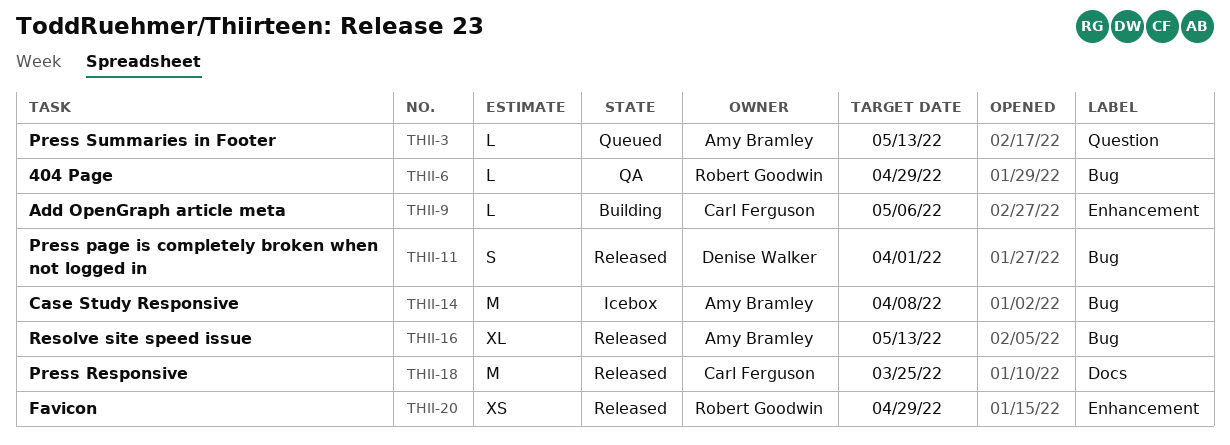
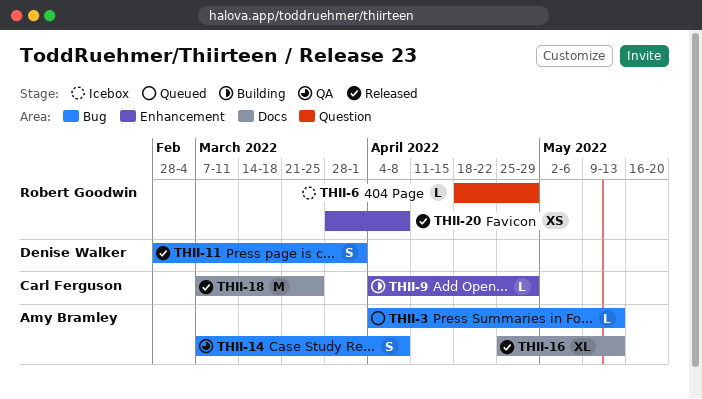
THII-3, label: Question -> Bug
THII-6, status: QA -> Icebox
THII-6, label: Bug -> Question
THII-9, due: May 6 -> Apr 29
THII-14, status: Icebox -> QA
THII-14, estimate: M -> S
THII-16, label: Bug -> Docs
THII-20, due: Apr 29 -> Apr 8

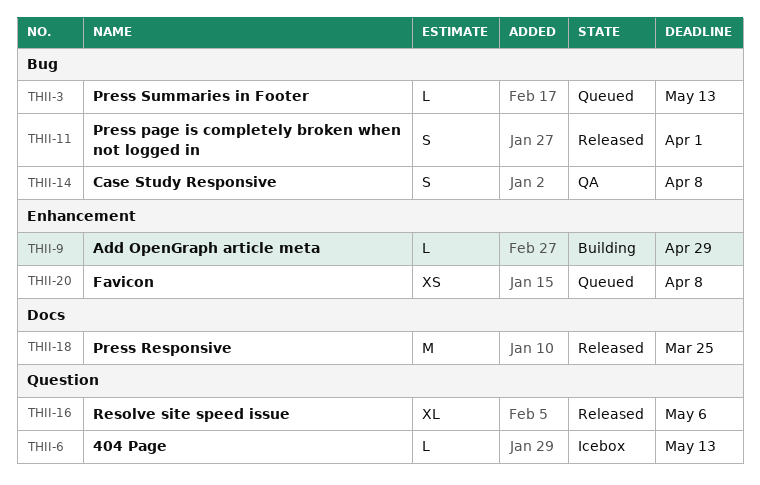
THII-6, due: Apr 29 -> May 13
THII-16, label: Docs -> Question
THII-16, due: May 13 -> May 6
THII-20, status: Released -> Queued

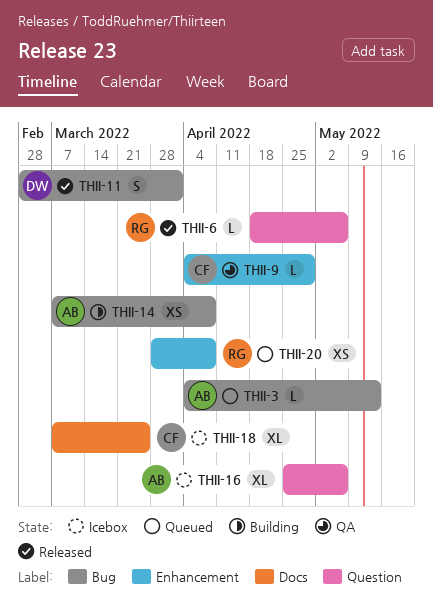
THII-6, status: Icebox -> Released
THII-6, due: May 13 -> May 6
THII-9, status: Building -> QA
THII-14, status: QA -> Building
THII-14, estimate: S -> XS
THII-16, status: Released -> Icebox
THII-18, status: Released -> Icebox
THII-18, estimate: M -> XL

